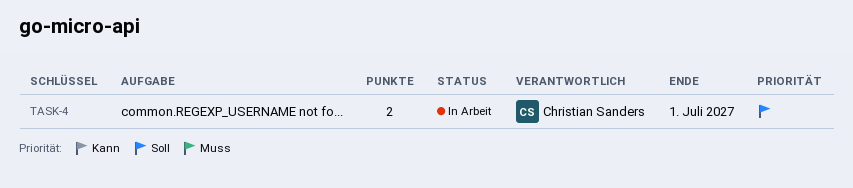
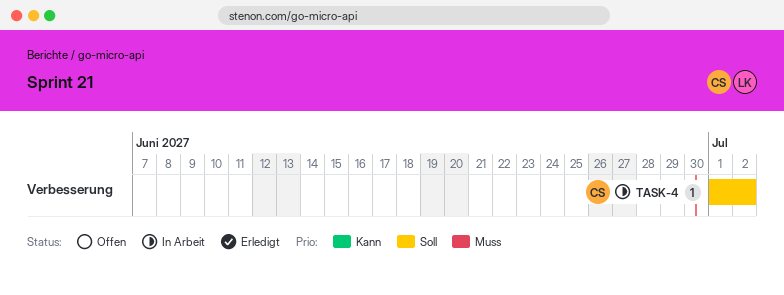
TASK-4, estimate: 2 -> 1
TASK-4, due: Jul 1 -> Jul 2

